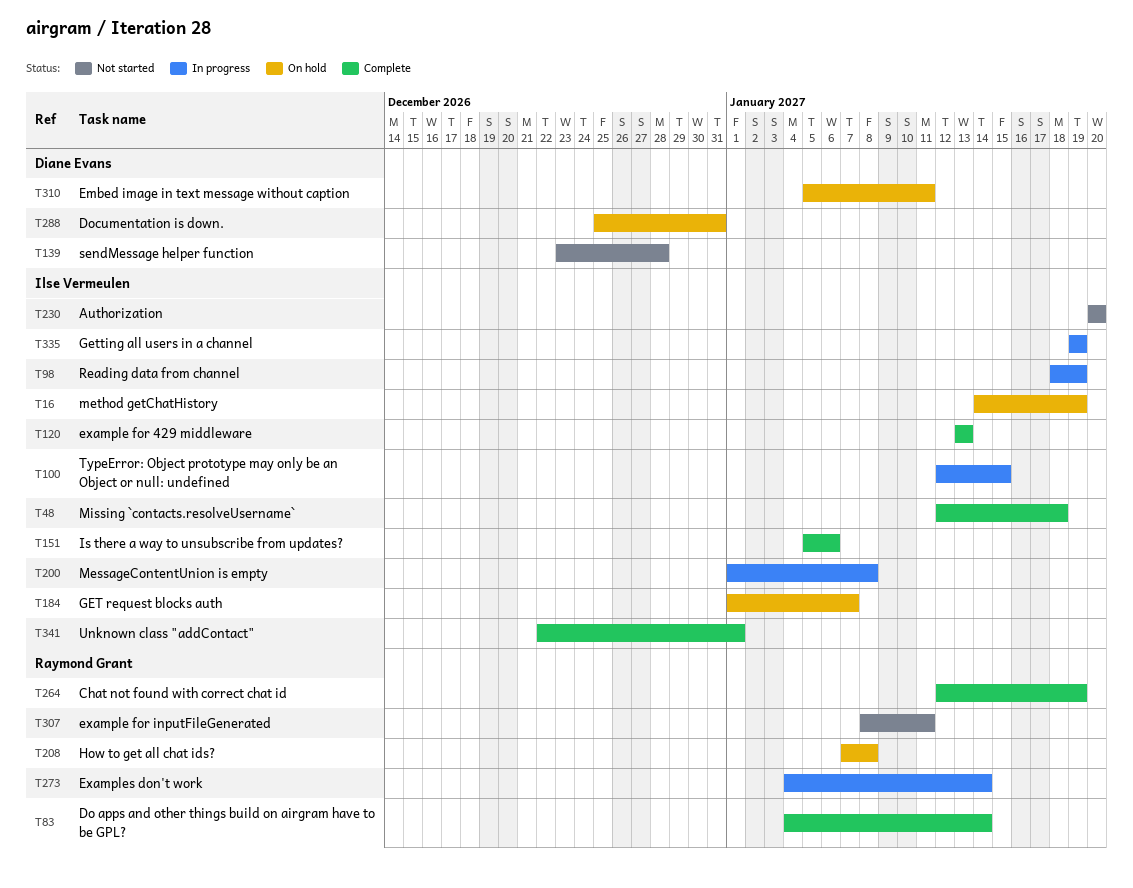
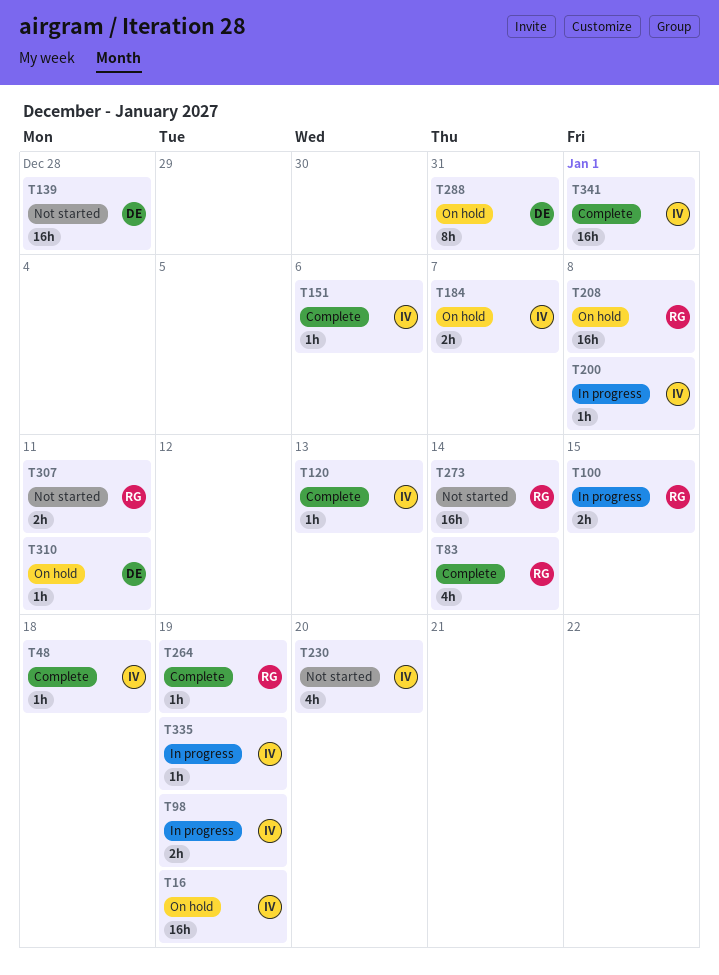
T100, owner: Ilse Vermeulen -> Raymond Grant
T273, status: In progress -> Not started

